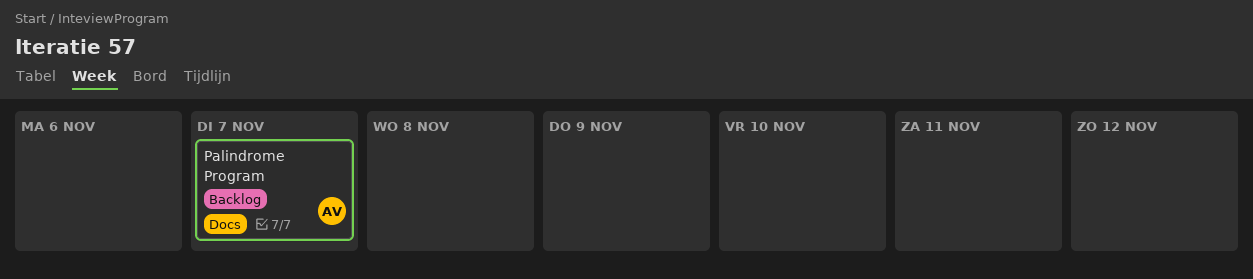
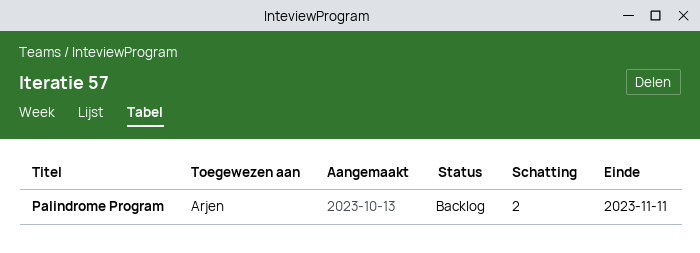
Palindrome Program, due: Nov 7 -> Nov 11

